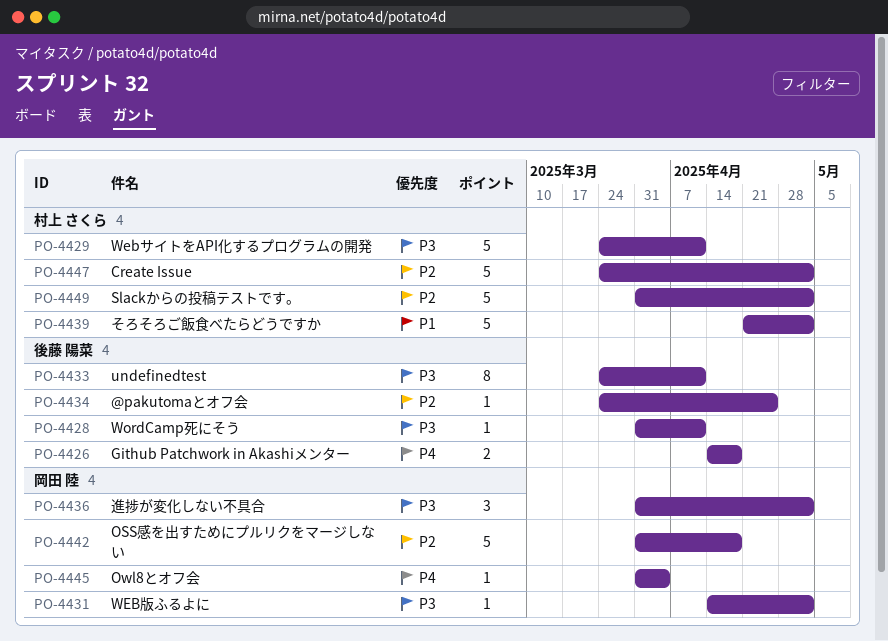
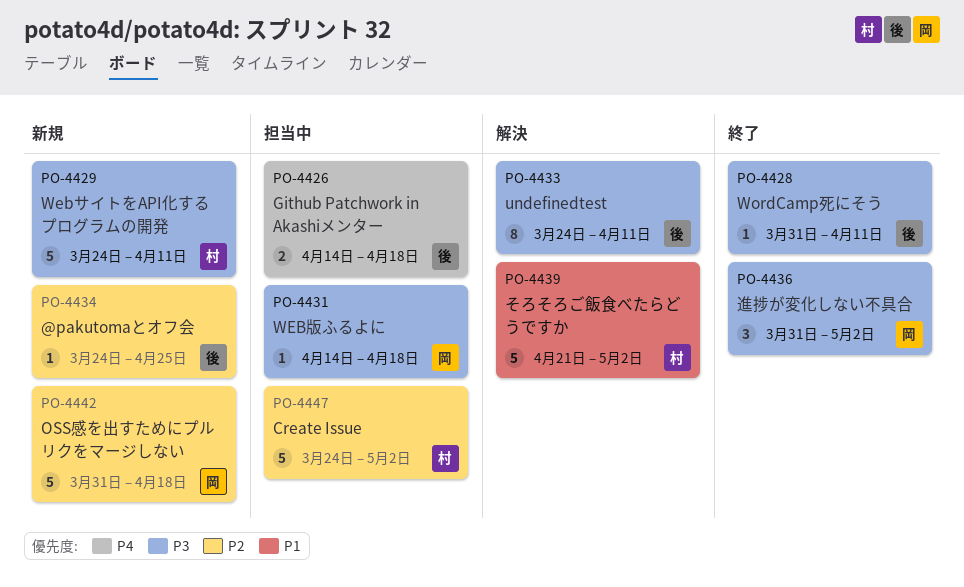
PO-4431, due: May 2 -> Apr 18
PO-4445: present -> none
PO-4449: present -> none

